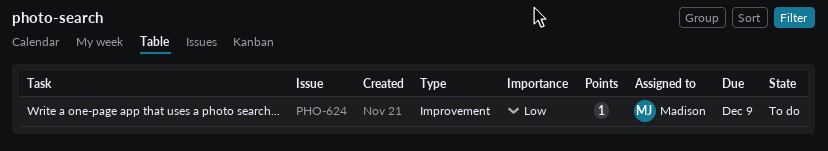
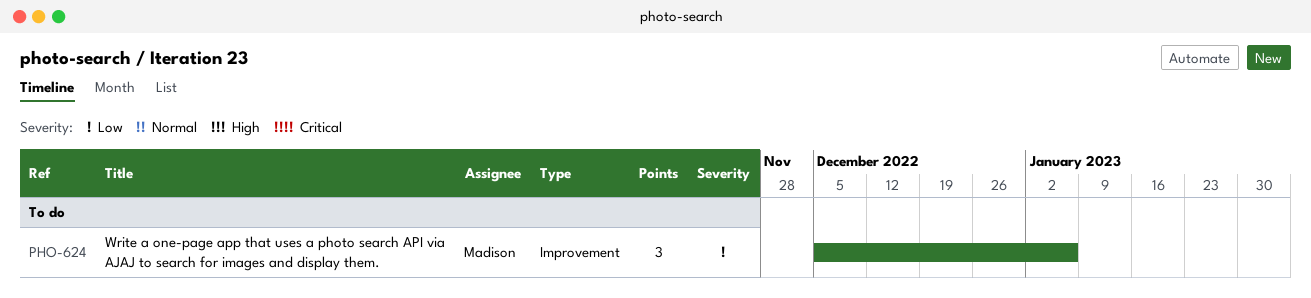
PHO-624, estimate: 1 -> 3
PHO-624, due: Dec 9 -> Jan 6

